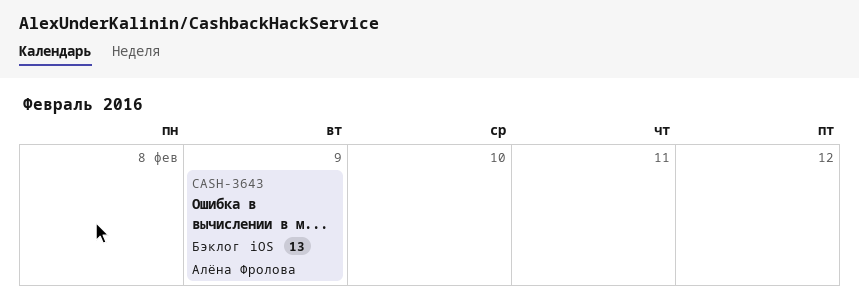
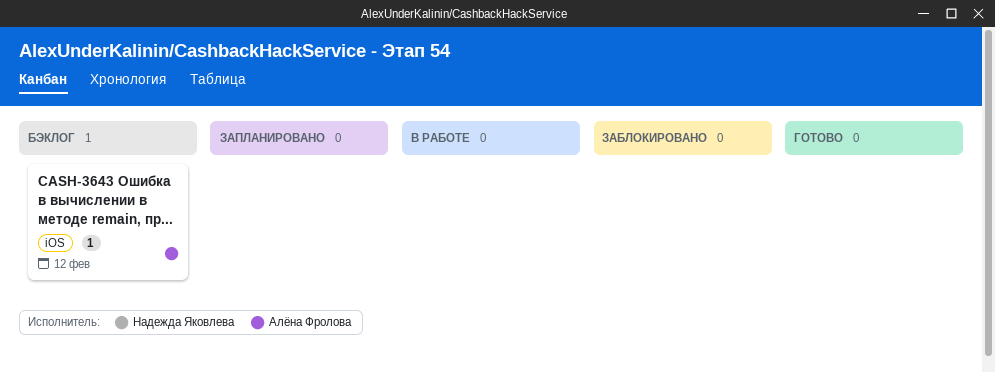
CASH-3643, estimate: 13 -> 1
CASH-3643, due: Feb 9 -> Feb 12

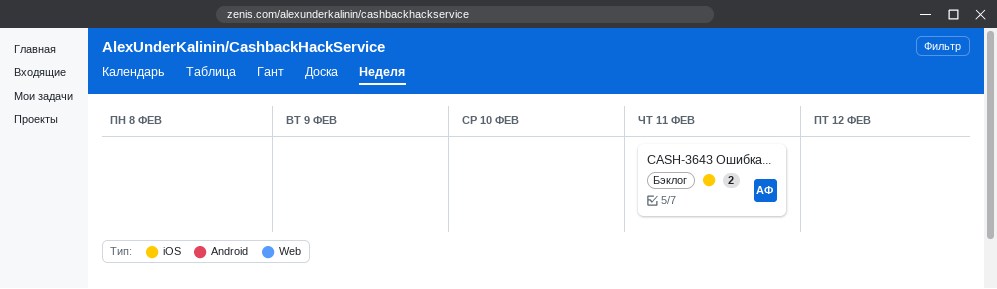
CASH-3643, estimate: 1 -> 2
CASH-3643, due: Feb 12 -> Feb 11

